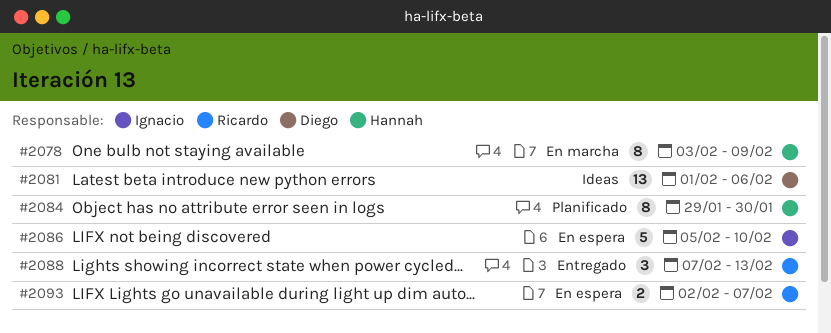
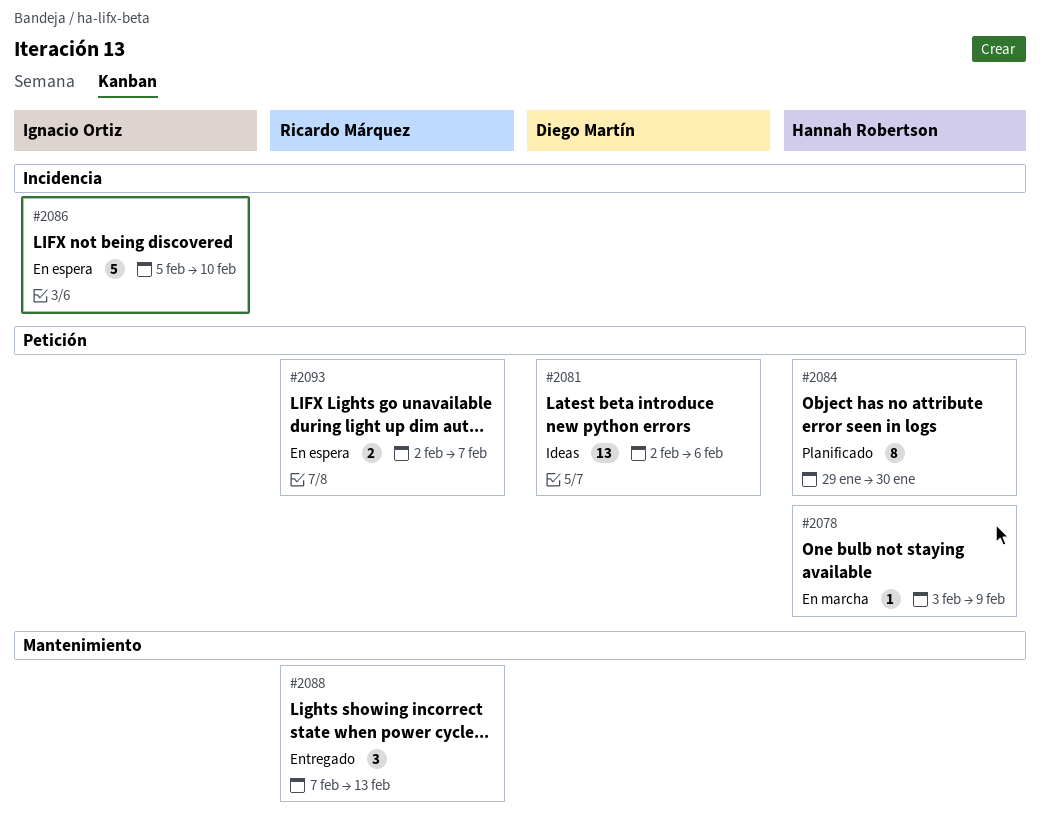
#2078, estimate: 8 -> 1
#2081, start: Feb 1 -> Feb 2

